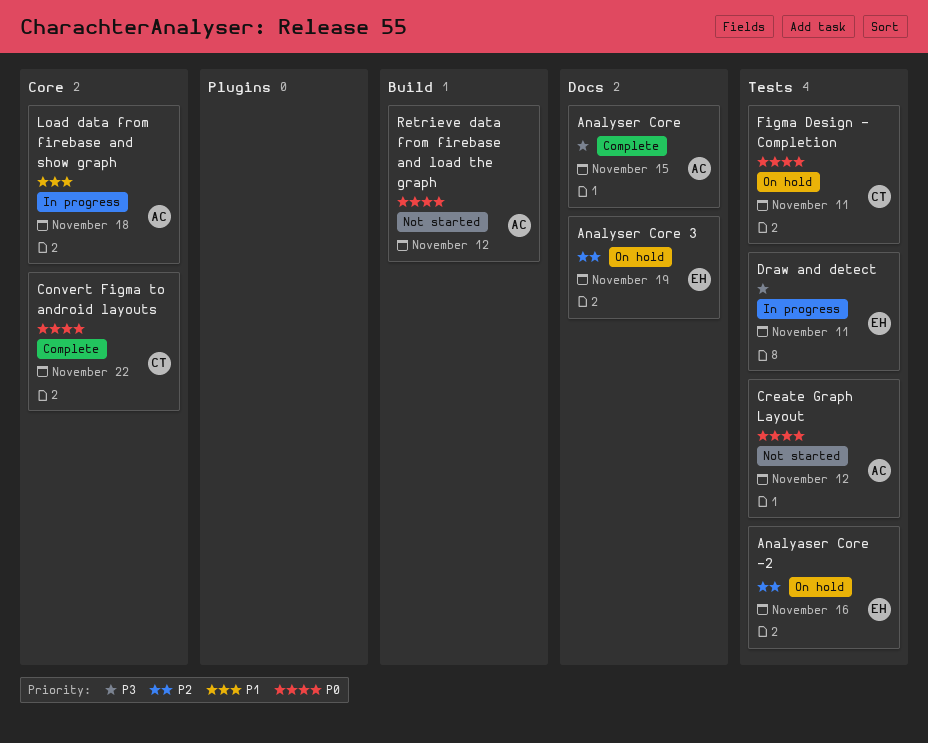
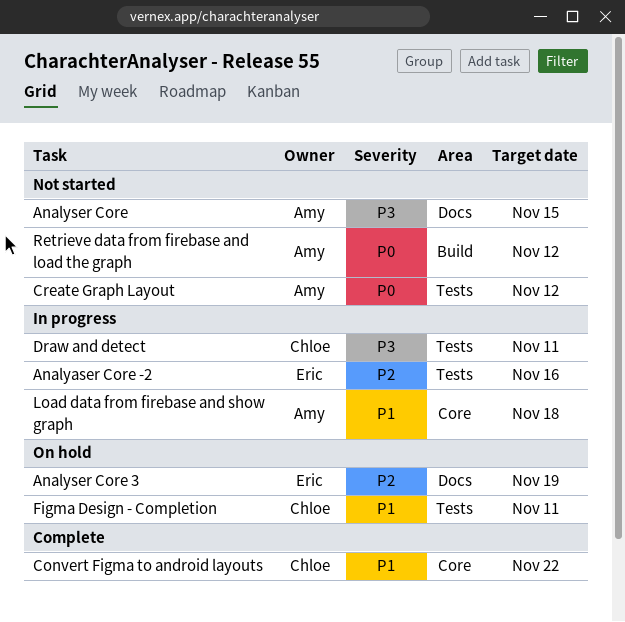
Analyaser Core -2, status: On hold -> In progress
Analyser Core, status: Complete -> Not started
Convert Figma to android layouts, priority: P0 -> P1
Draw and detect, owner: Eric -> Chloe
Figma Design - Completion, priority: P0 -> P1

